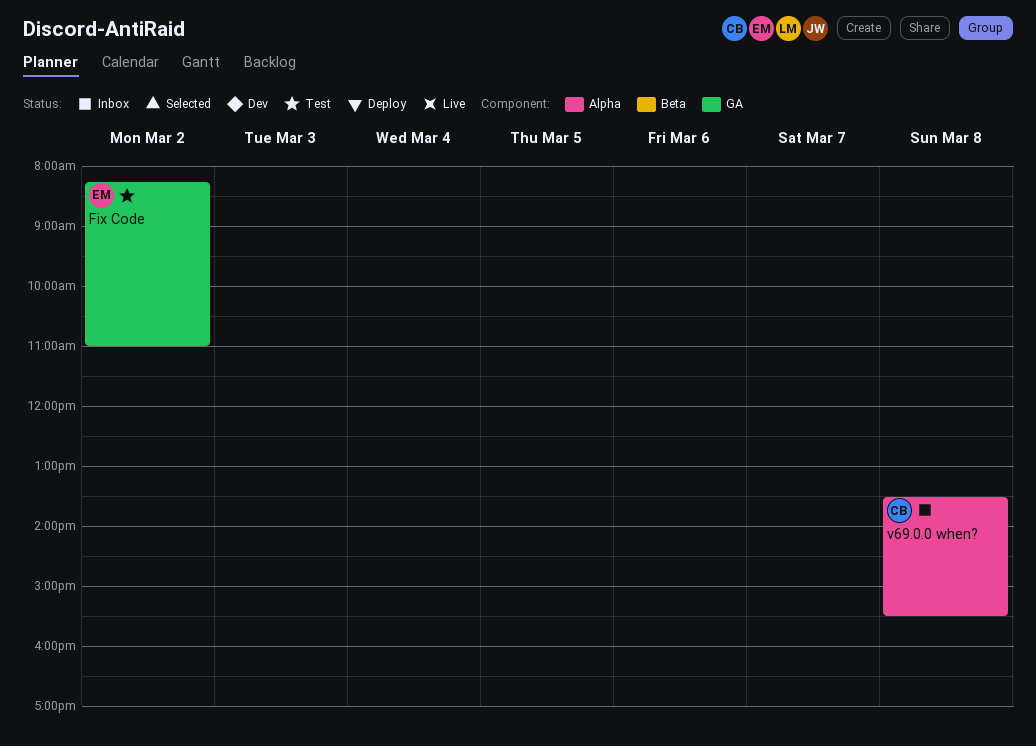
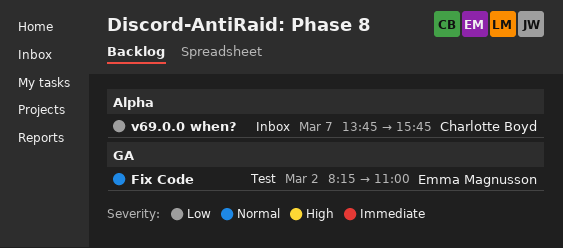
v69.0.0 when?, day: Mar 8 -> Mar 7
v69.0.0 when?, begins: 13:30 -> 13:45
v69.0.0 when?, ends: 15:30 -> 15:45

